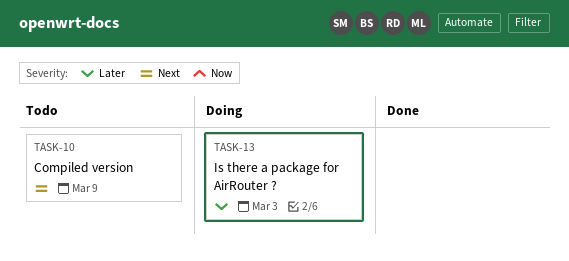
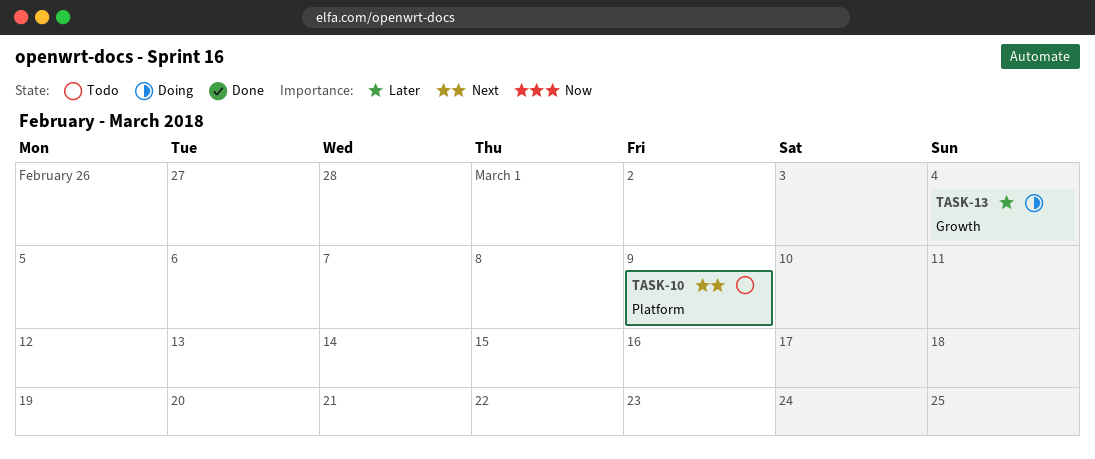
TASK-13, due: Mar 3 -> Mar 4

